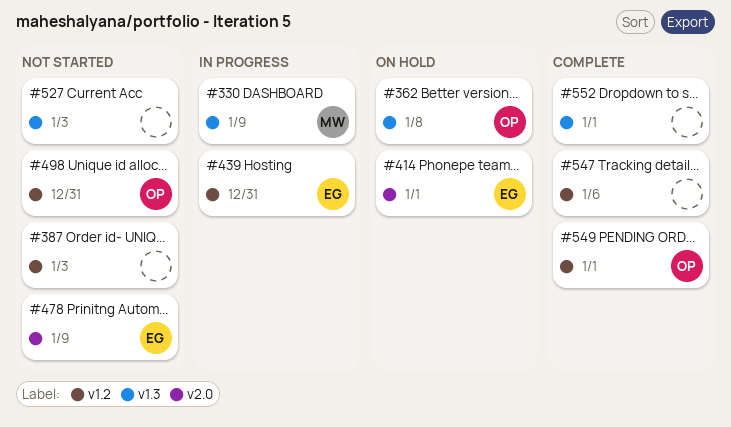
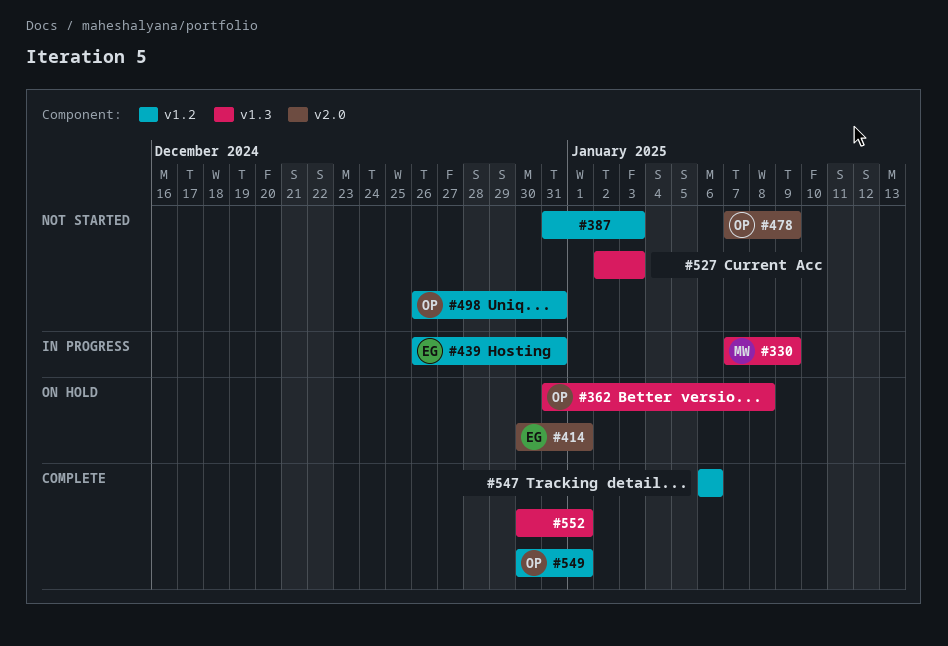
#478, owner: EG -> OP

